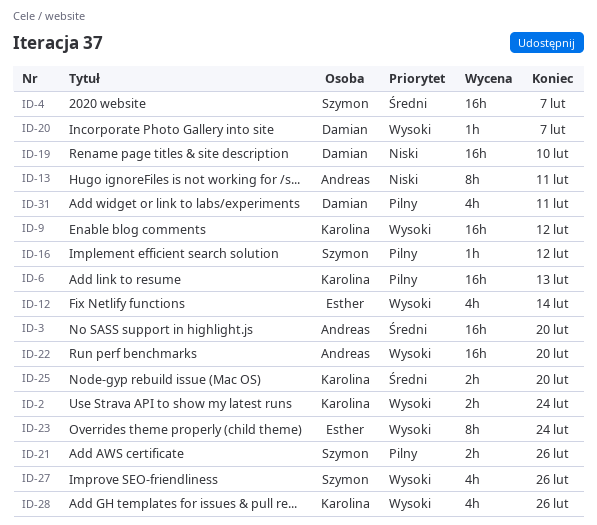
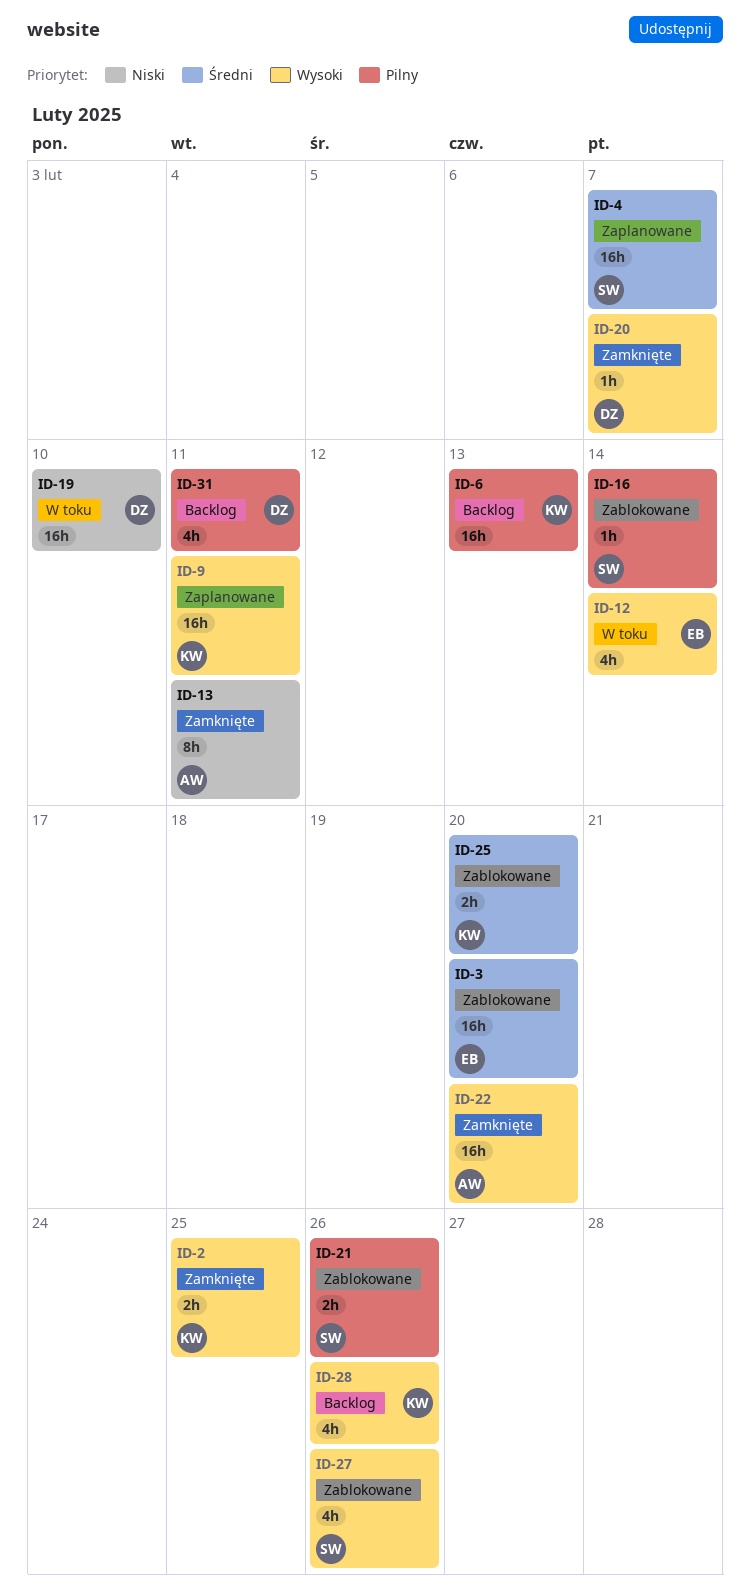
ID-2, due: Feb 24 -> Feb 25
ID-3, owner: Andreas -> Esther
ID-9, due: Feb 12 -> Feb 11
ID-16, due: Feb 12 -> Feb 14
ID-23: present -> none

